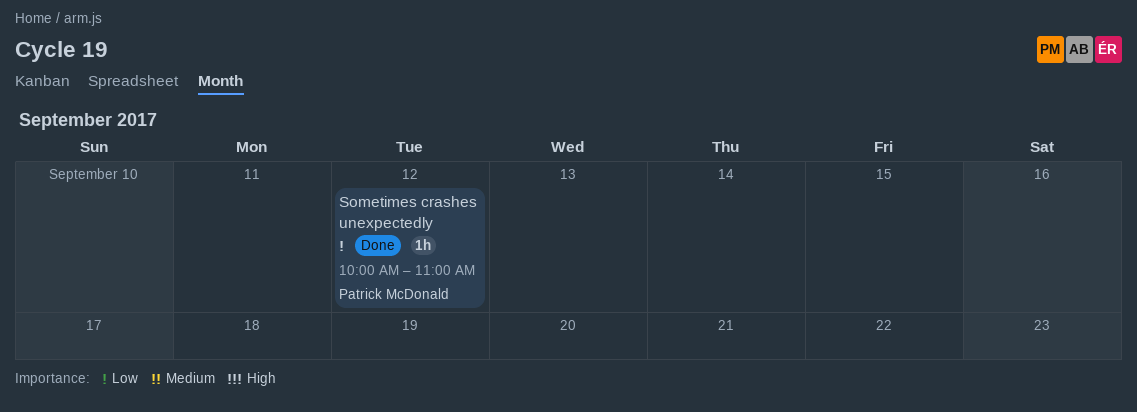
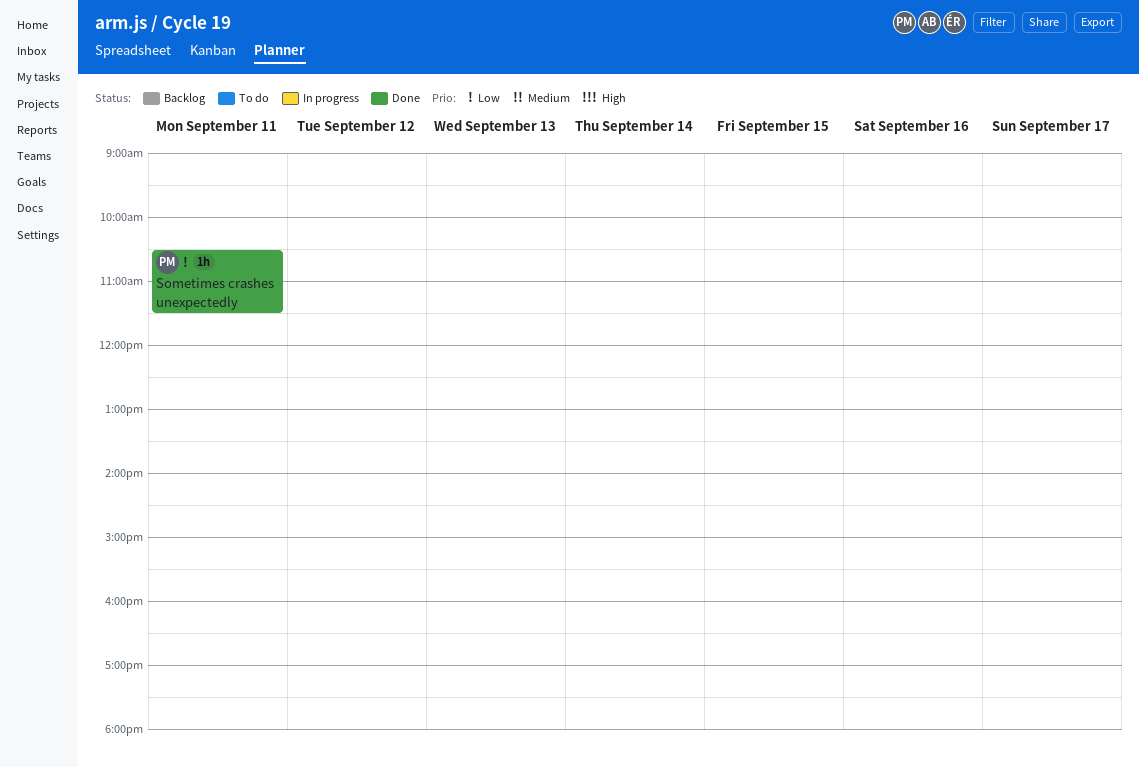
Sometimes crashes unexpectedly, day: Sep 12 -> Sep 11
Sometimes crashes unexpectedly, begins: 10:00 -> 10:30
Sometimes crashes unexpectedly, ends: 11:00 -> 11:30

